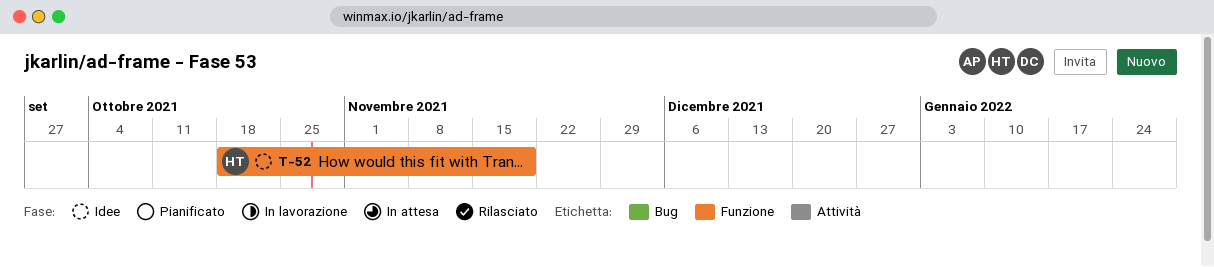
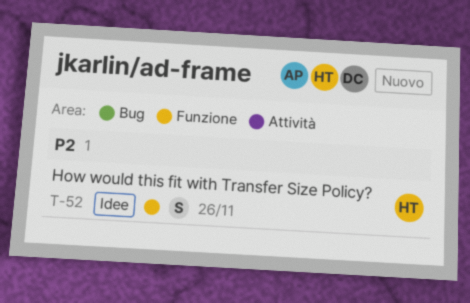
T-52, due: Nov 19 -> Nov 26

